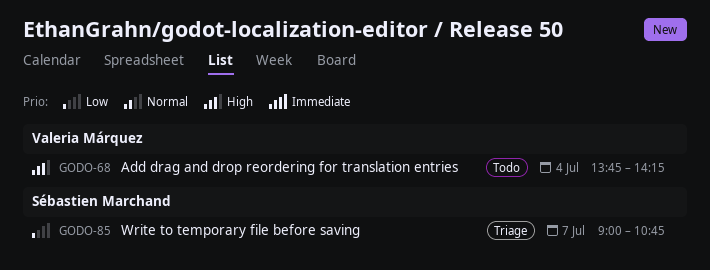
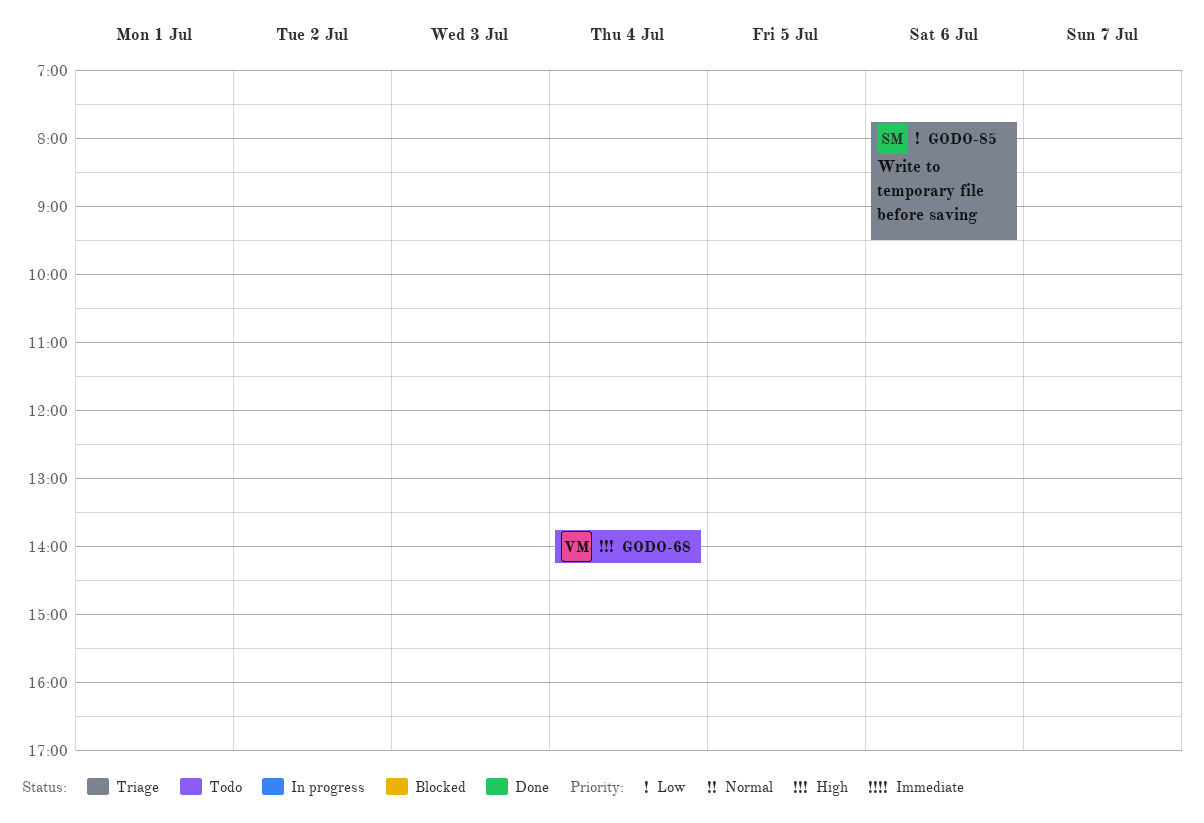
GODO-85, day: Jul 7 -> Jul 6
GODO-85, begins: 09:00 -> 07:45
GODO-85, ends: 10:45 -> 09:30

